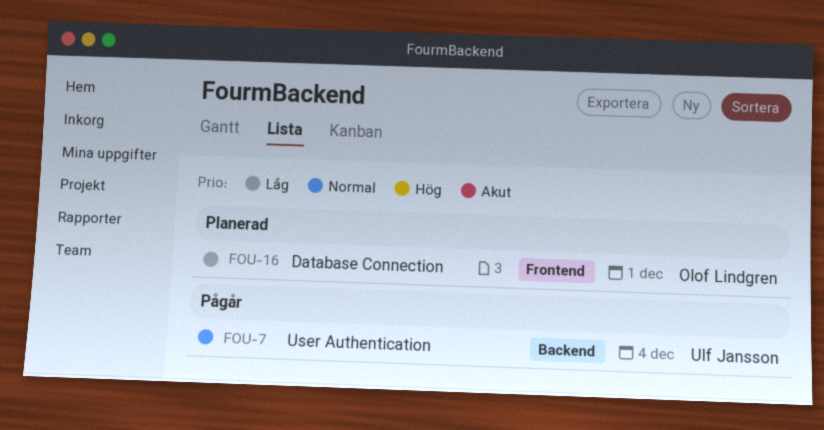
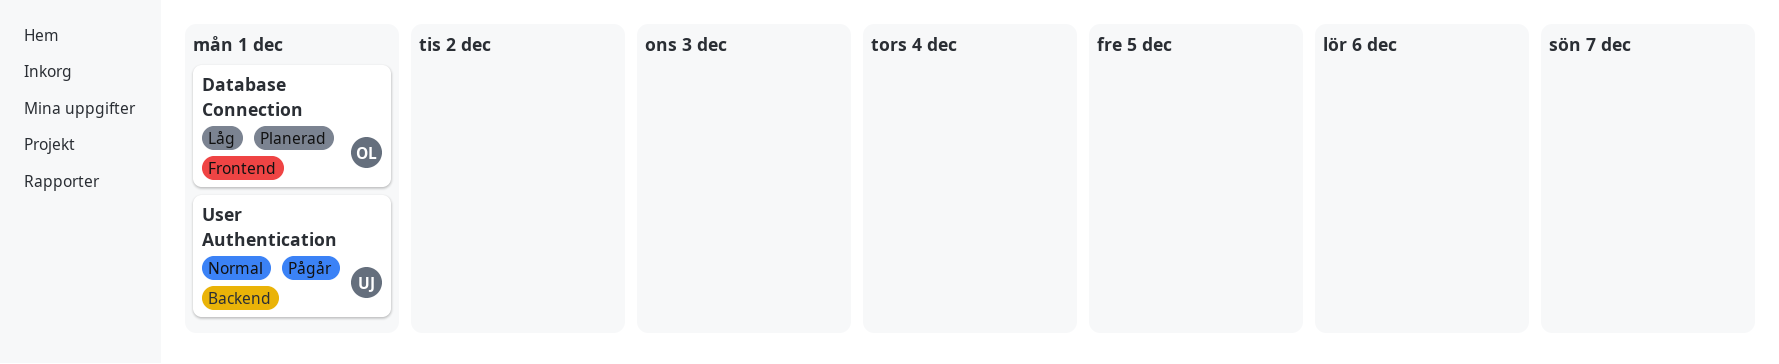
User Authentication, due: Dec 4 -> Dec 1

